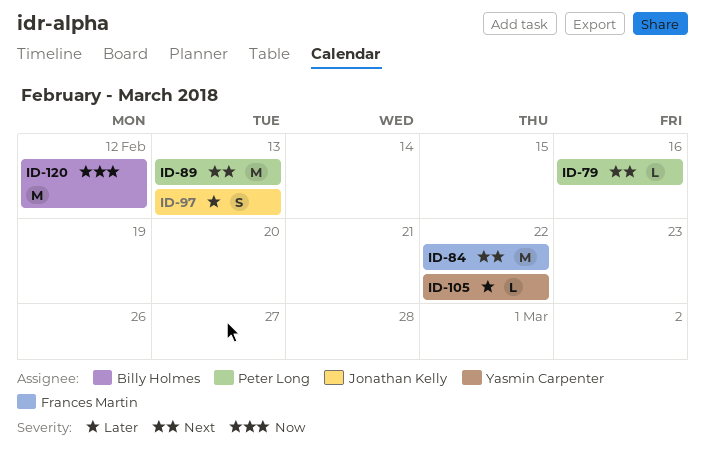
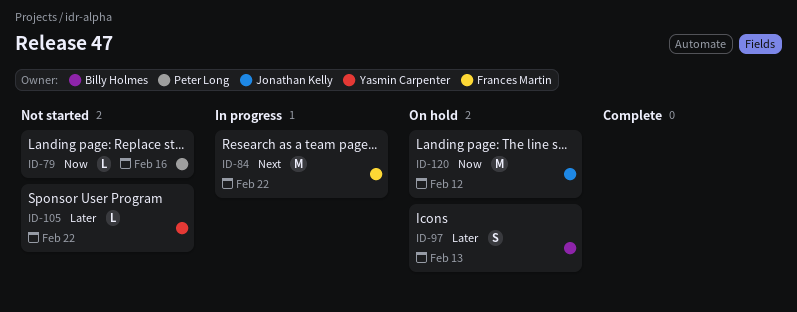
ID-79, priority: Next -> Now
ID-89: present -> none
ID-97, owner: Jonathan Kelly -> Billy Holmes
ID-120, owner: Billy Holmes -> Jonathan Kelly

